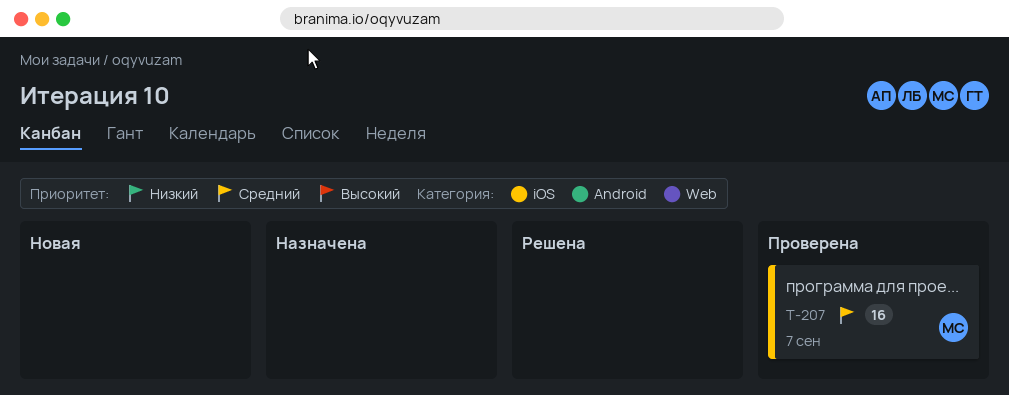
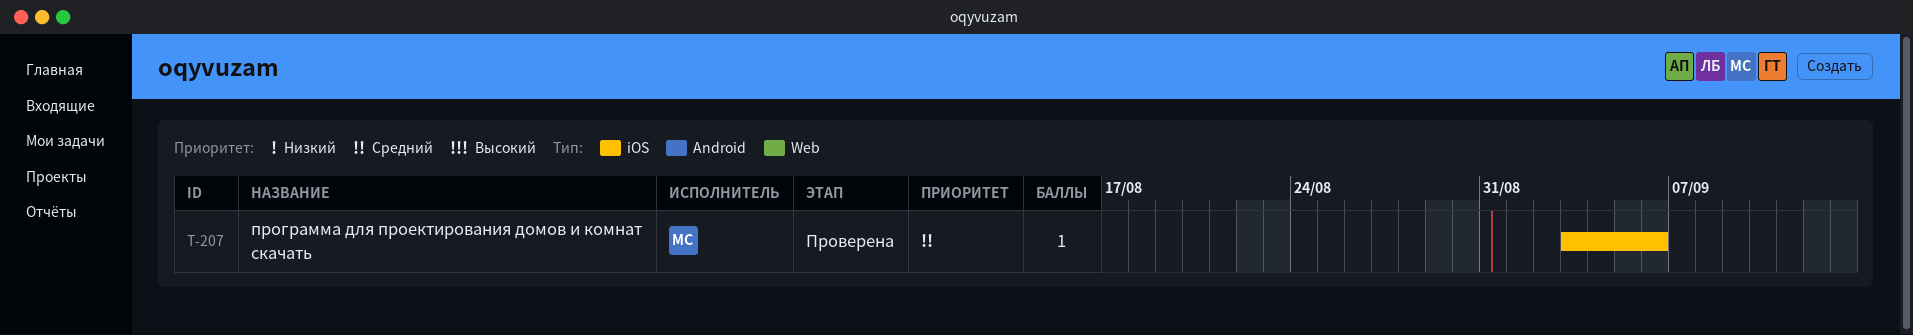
T-207, estimate: 16 -> 1
T-207, due: Sep 7 -> Sep 6

